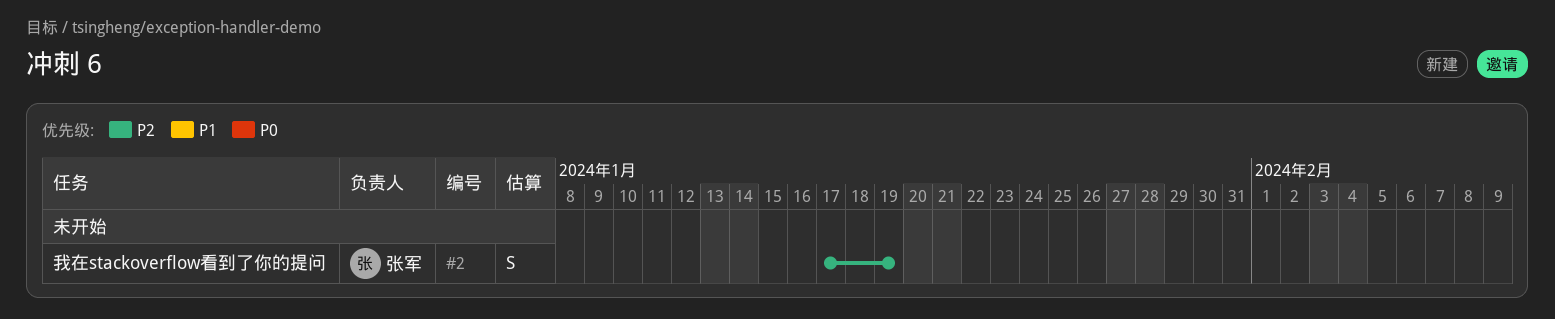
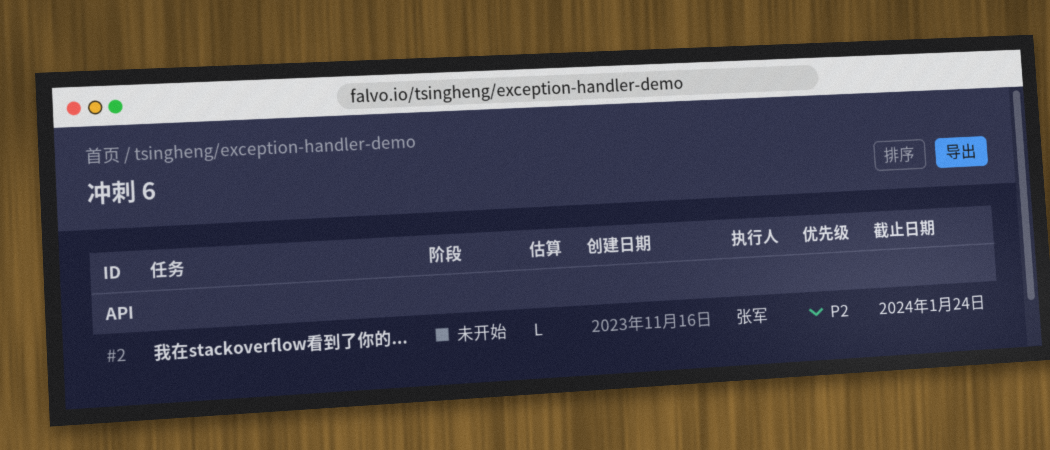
#2, estimate: S -> L
#2, due: Jan 19 -> Jan 24

